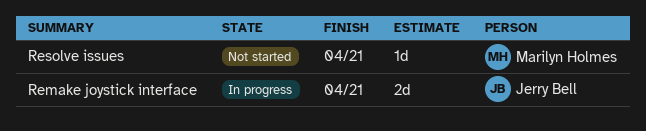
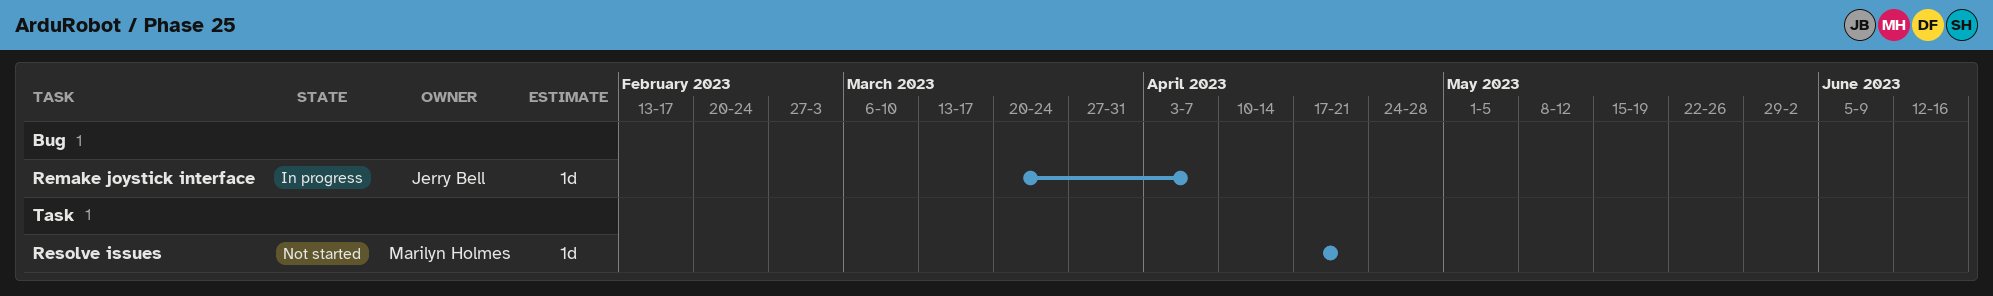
Remake joystick interface, estimate: 2d -> 1d
Remake joystick interface, due: Apr 21 -> Apr 7

